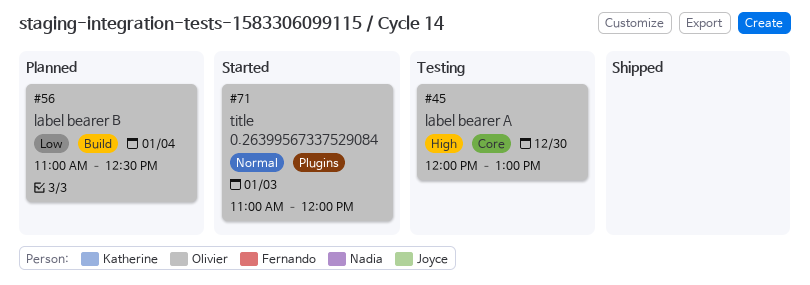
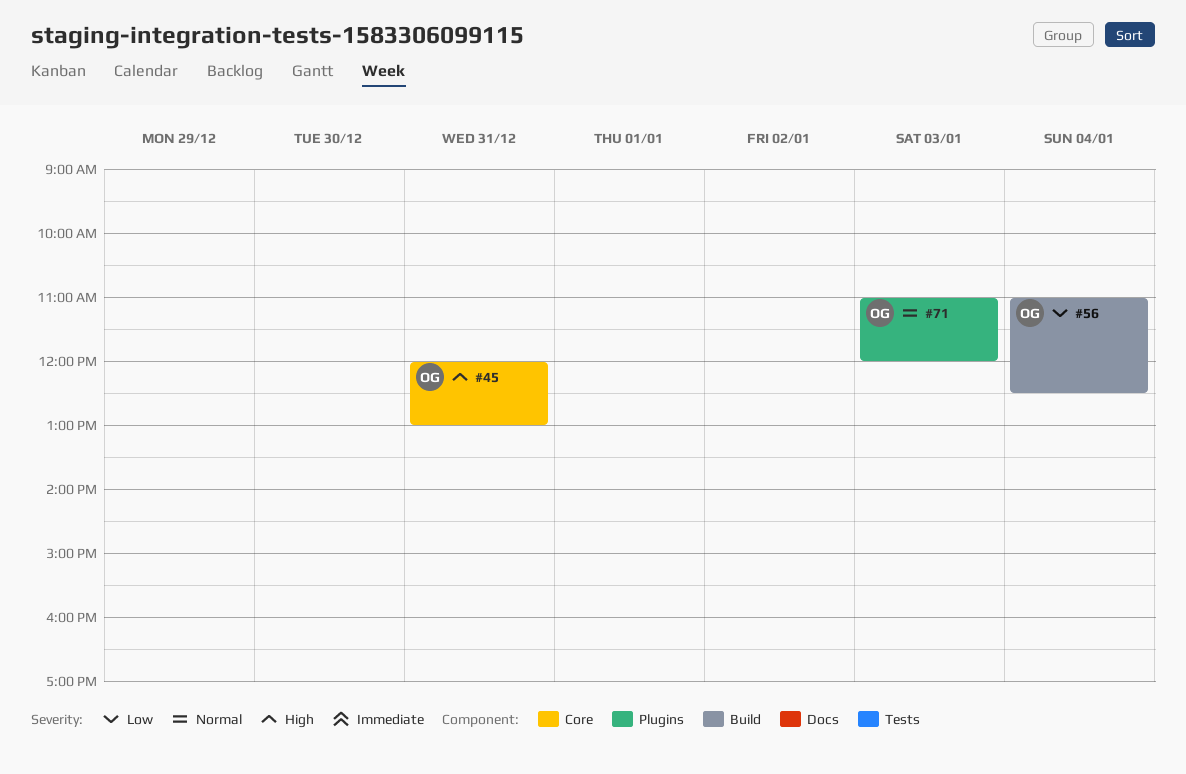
#45, day: Dec 30 -> Dec 31

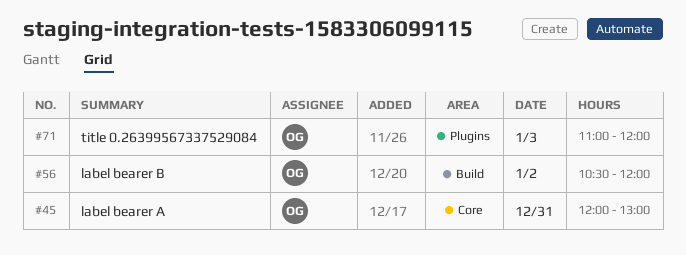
#56, day: Jan 4 -> Jan 2
#56, begins: 11:00 -> 10:30
#56, ends: 12:30 -> 12:00

